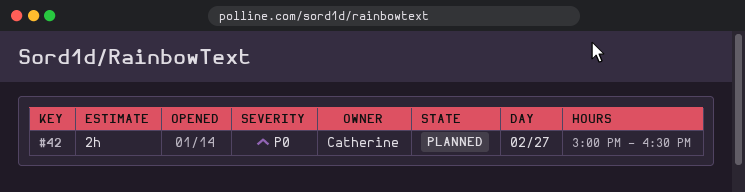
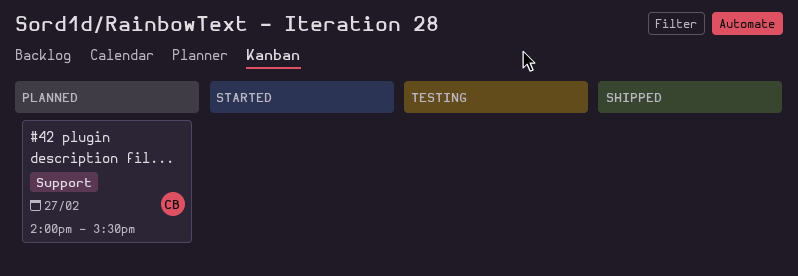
#42, begins: 15:00 -> 14:00
#42, ends: 16:30 -> 15:30

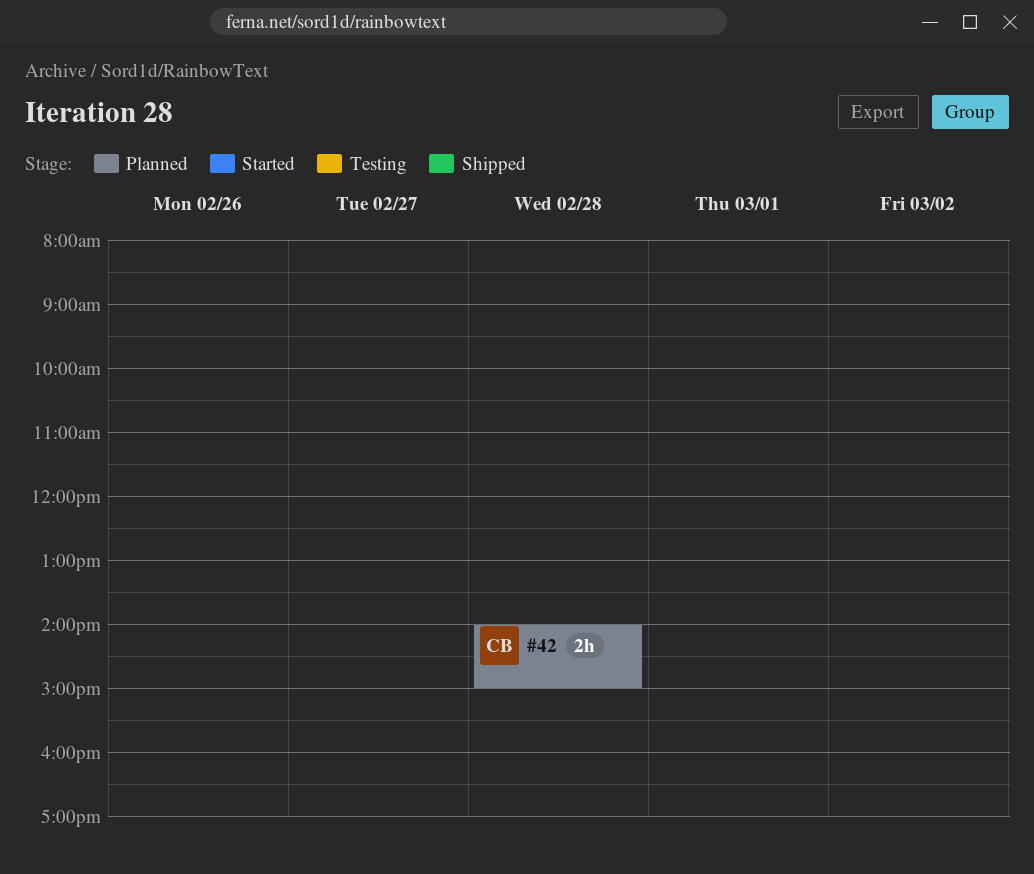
#42, day: Feb 27 -> Feb 28
#42, ends: 15:30 -> 15:00

